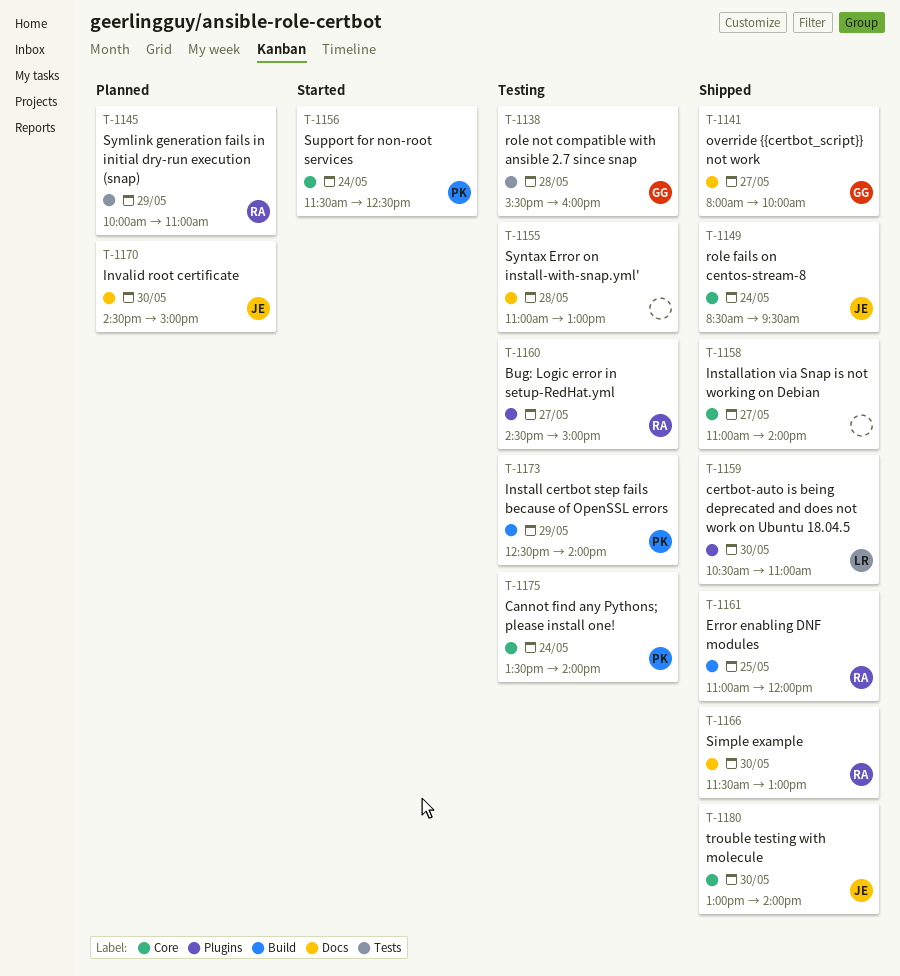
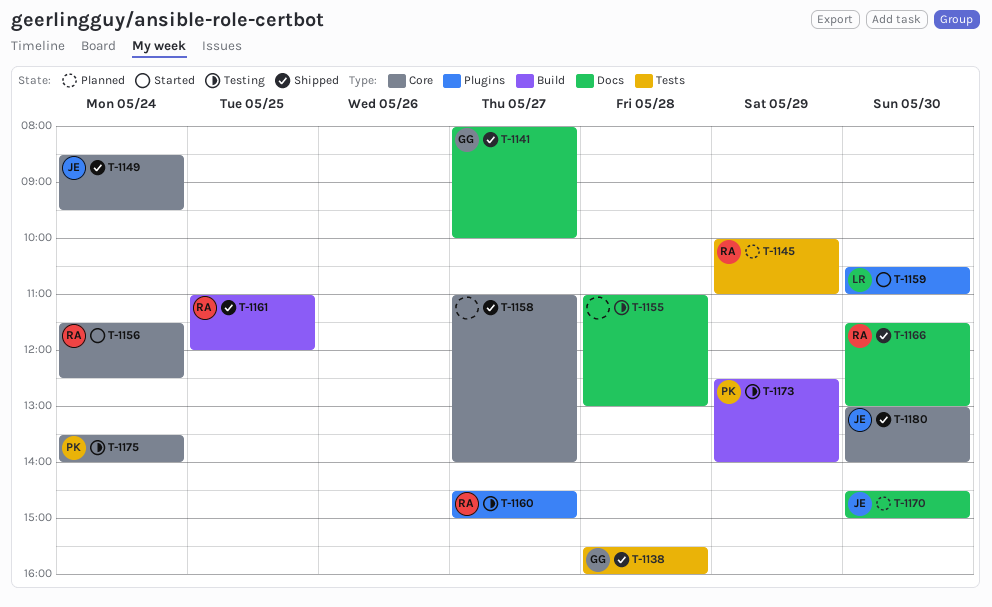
T-1138, status: Testing -> Shipped
T-1156, owner: PK -> RA
T-1159, status: Shipped -> Started

